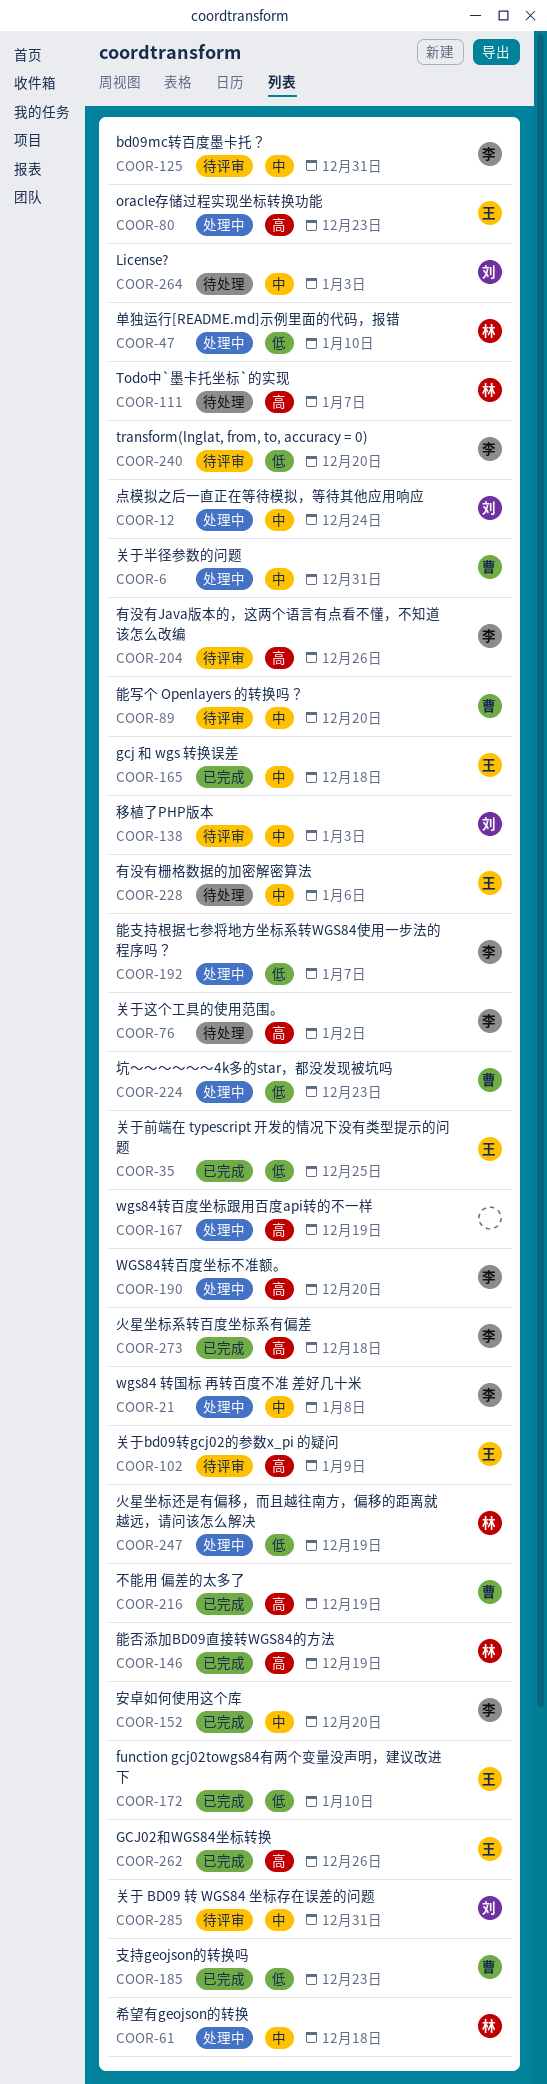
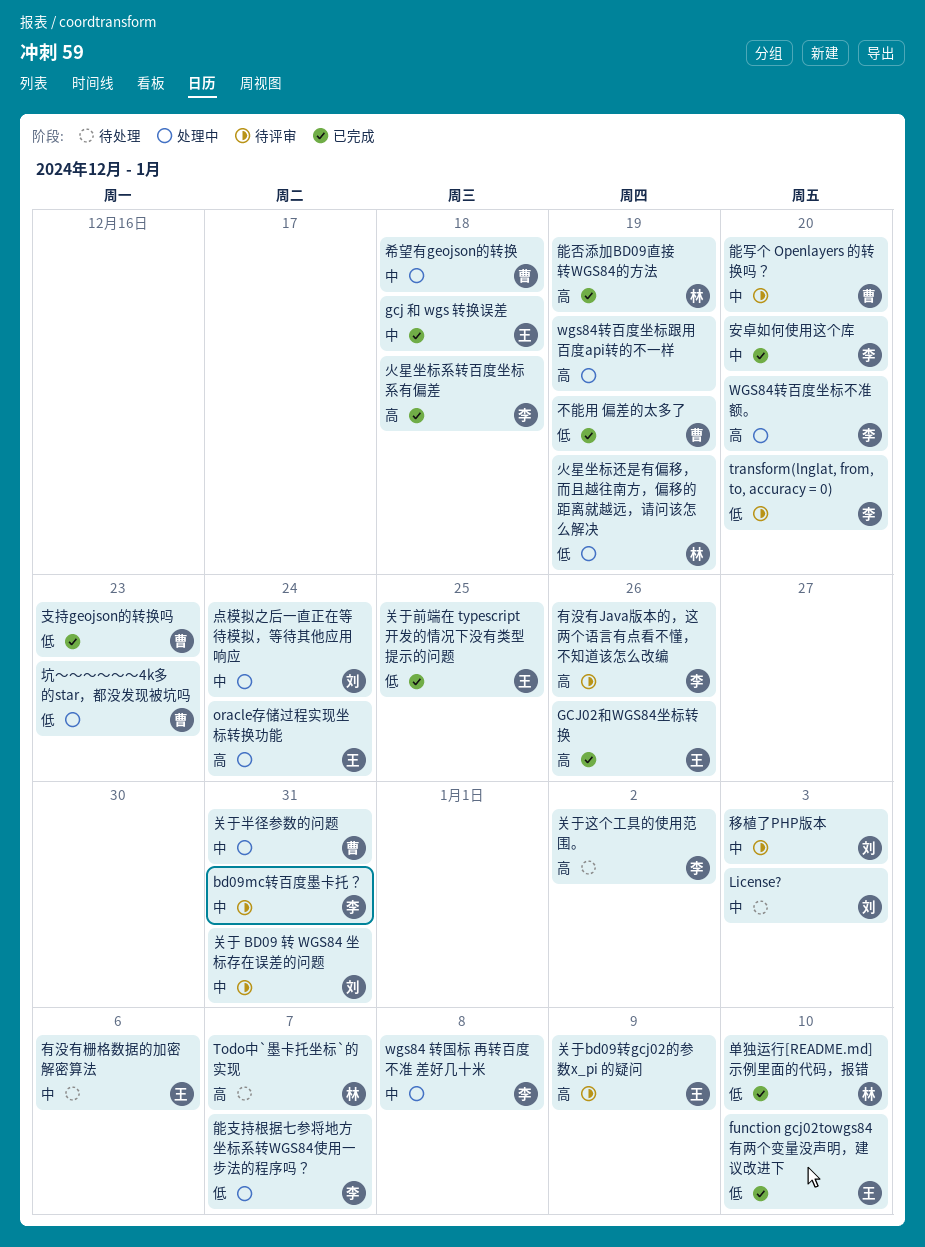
oracle存储过程实现坐标转换功能, due: Dec 23 -> Dec 24
不能用 偏差的太多了, priority: 高 -> 低
单独运行[README.md]示例里面的代码，报错, status: 处理中 -> 已完成
希望有geojson的转换, owner: 林 -> 曹

